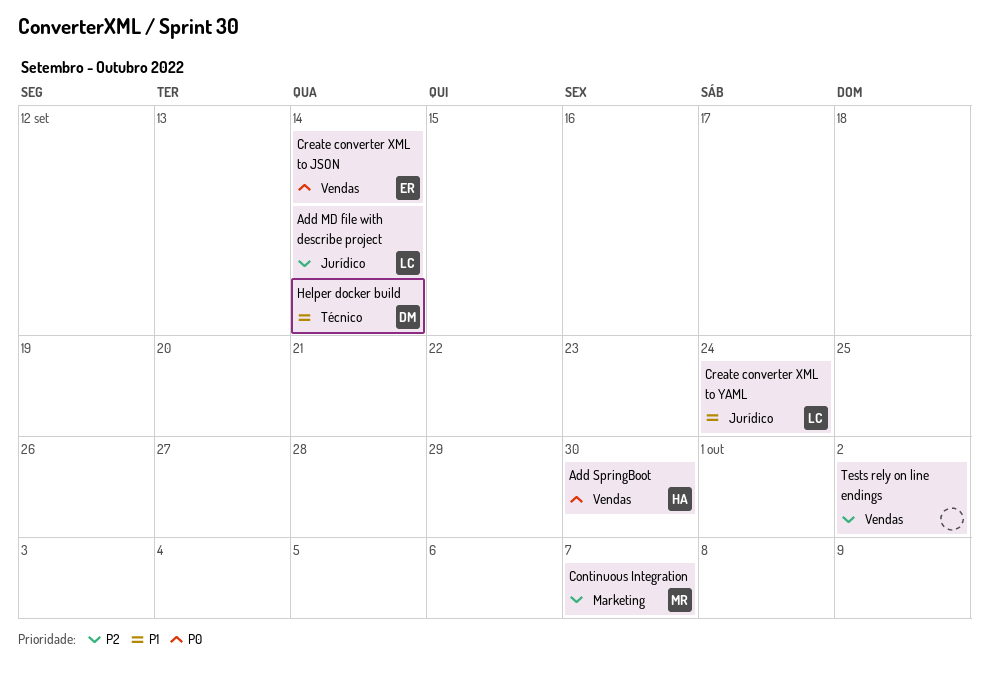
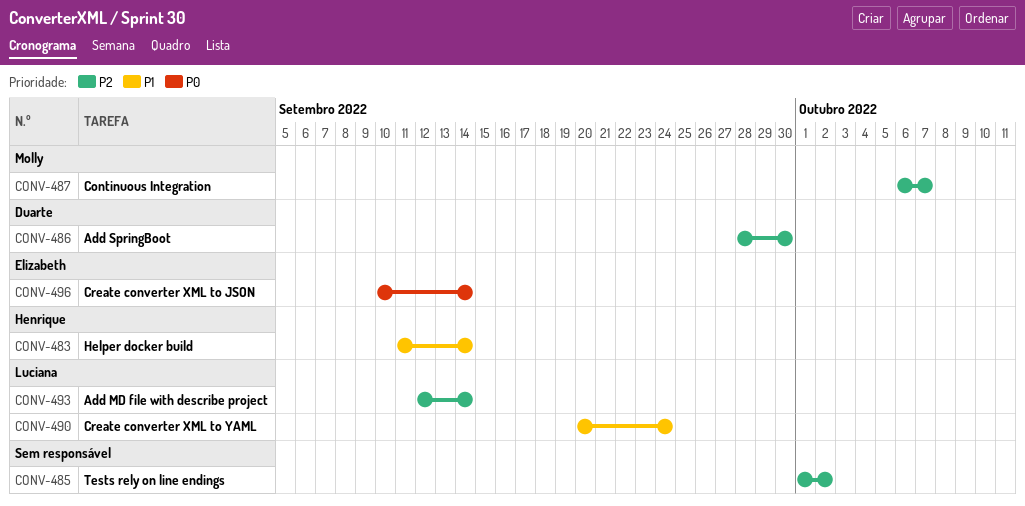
Add SpringBoot, owner: Henrique -> Duarte
Add SpringBoot, priority: P0 -> P2
Helper docker build, owner: Duarte -> Henrique

